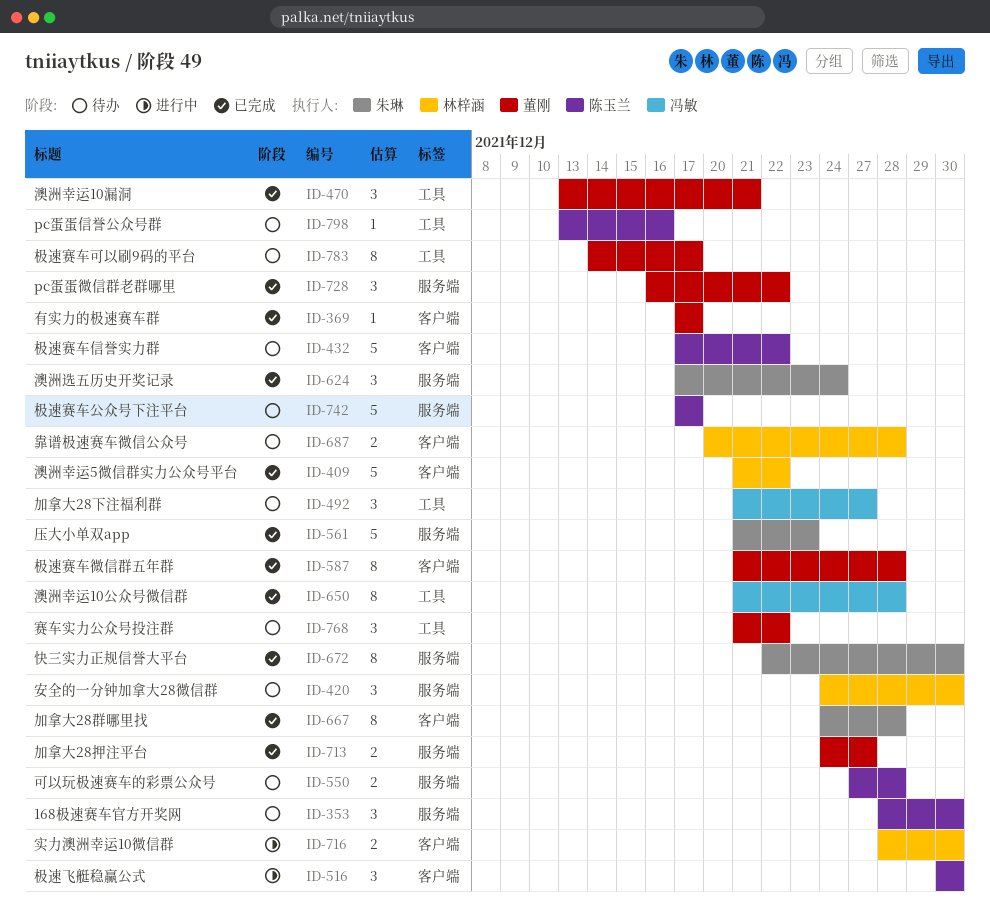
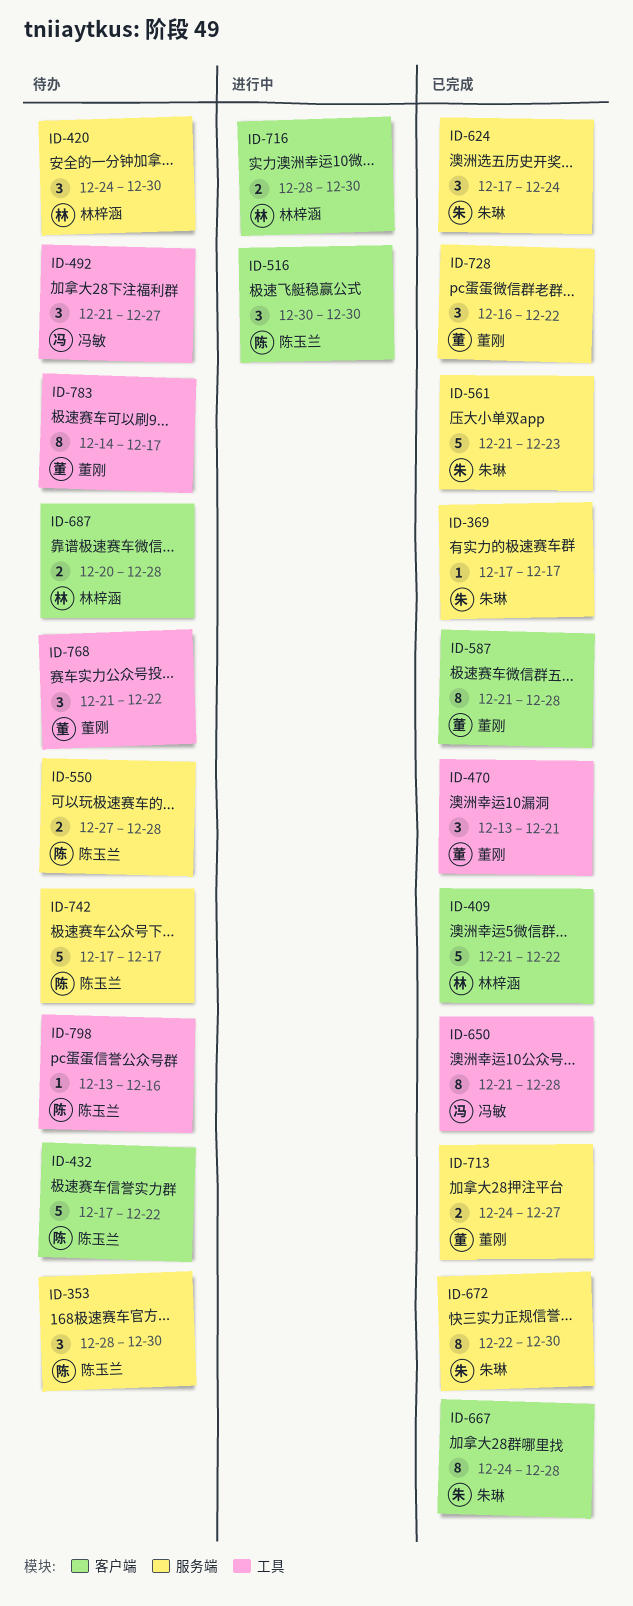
ID-369, owner: 董刚 -> 朱琳
ID-369, label: 客户端 -> 服务端

